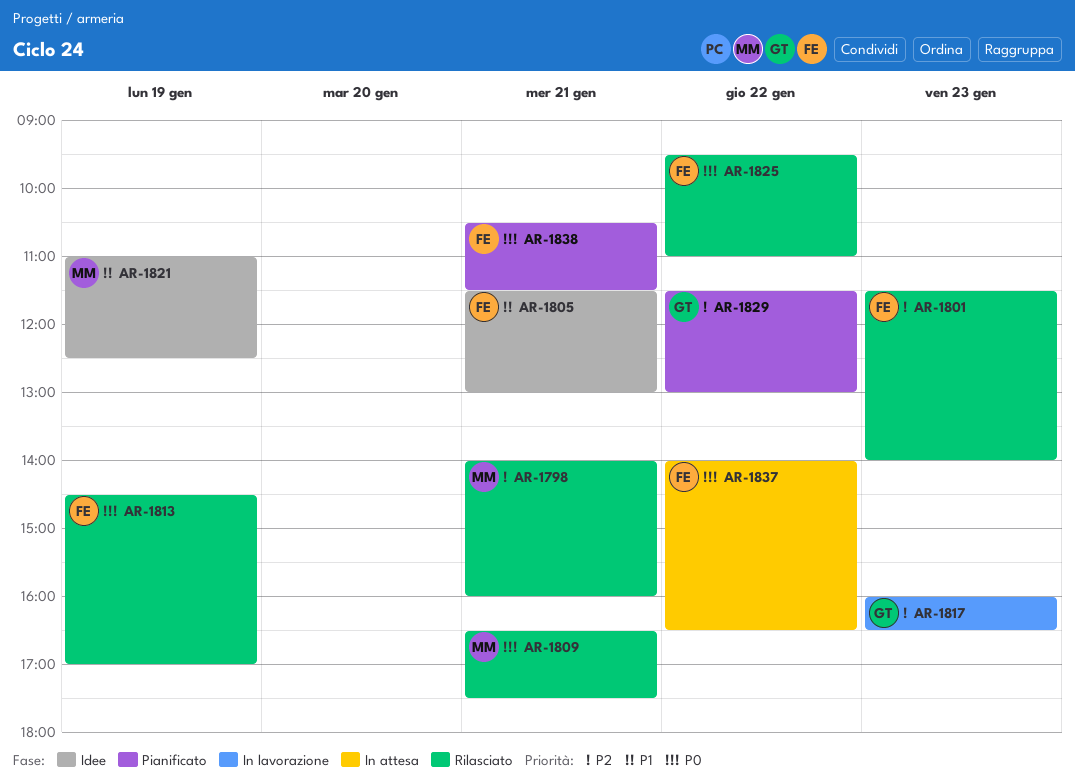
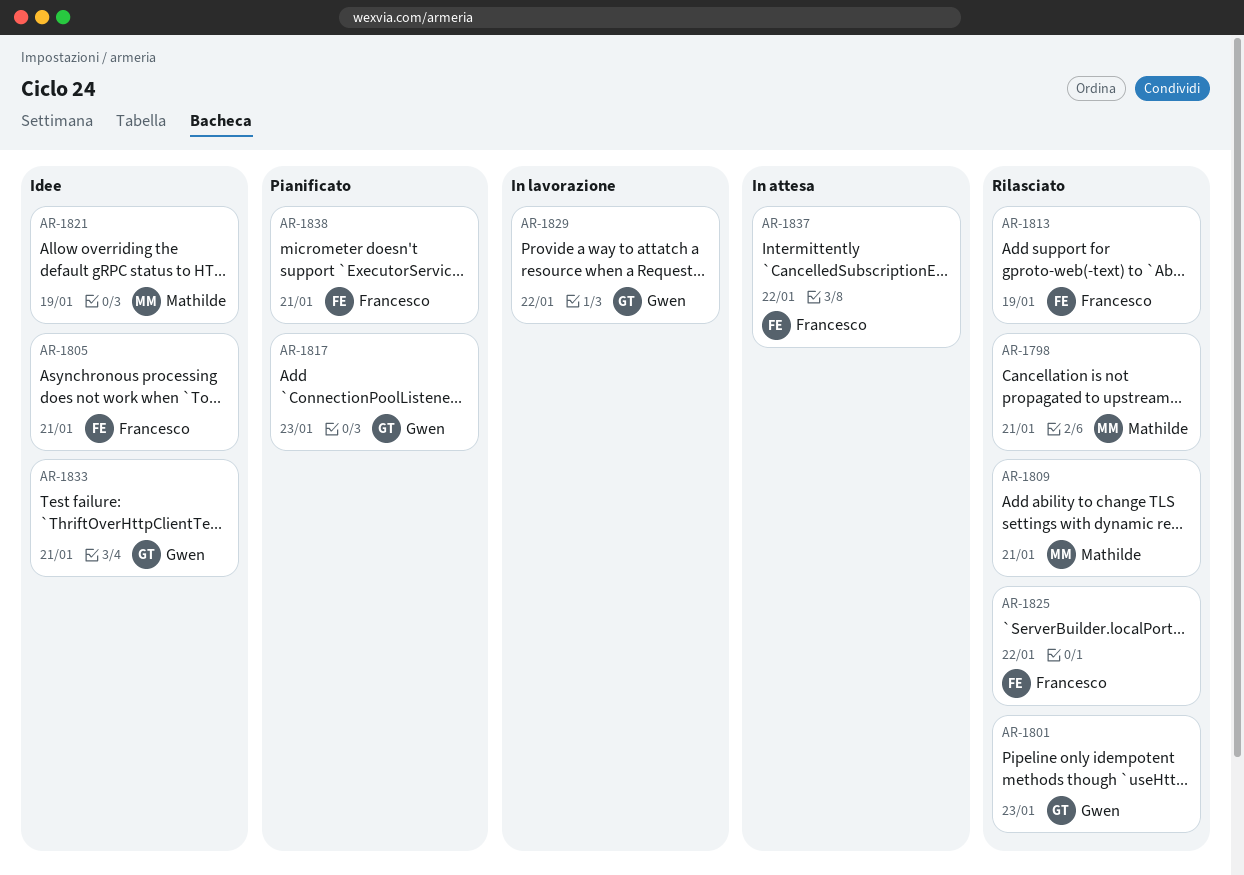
AR-1801, owner: Francesco -> Gwen
AR-1817, status: In lavorazione -> Pianificato
AR-1829, status: Pianificato -> In lavorazione
AR-1833: none -> present

